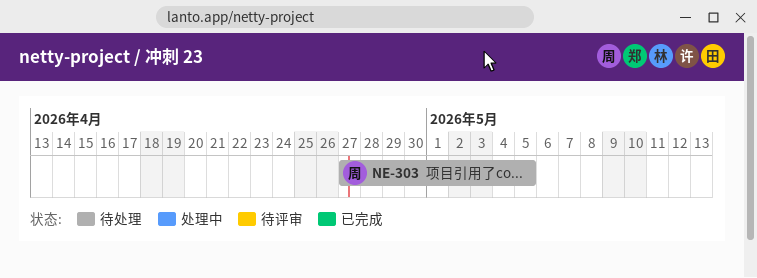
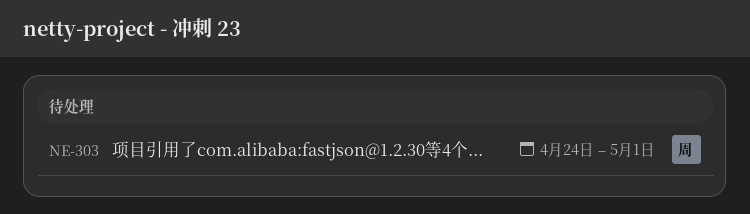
NE-303, start: Apr 27 -> Apr 24
NE-303, due: May 5 -> May 1

